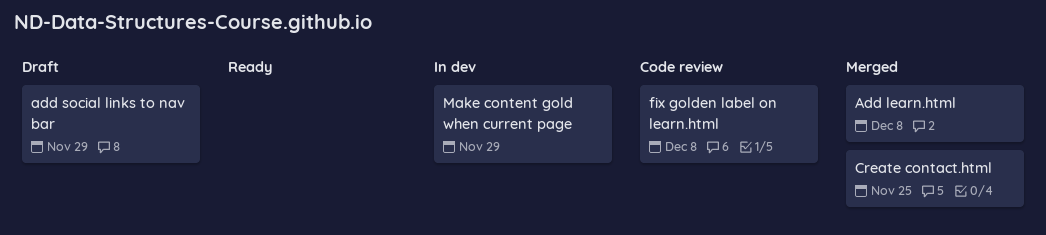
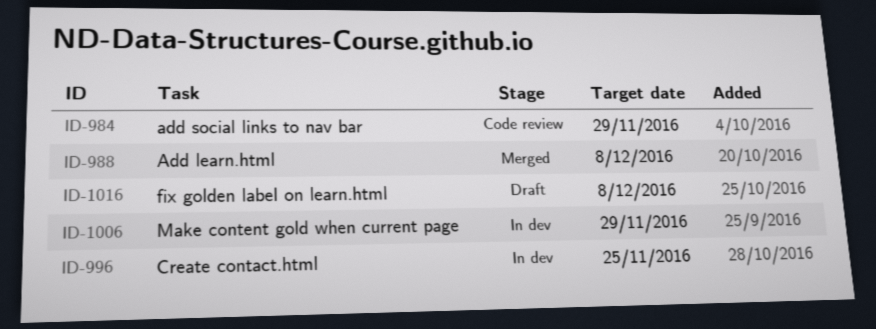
add social links to nav bar, status: Draft -> Code review
Create contact.html, status: Merged -> In dev
fix golden label on learn.html, status: Code review -> Draft

